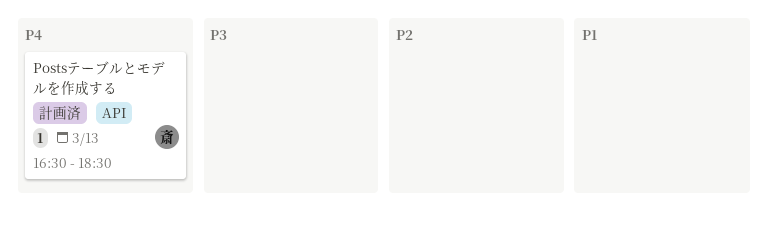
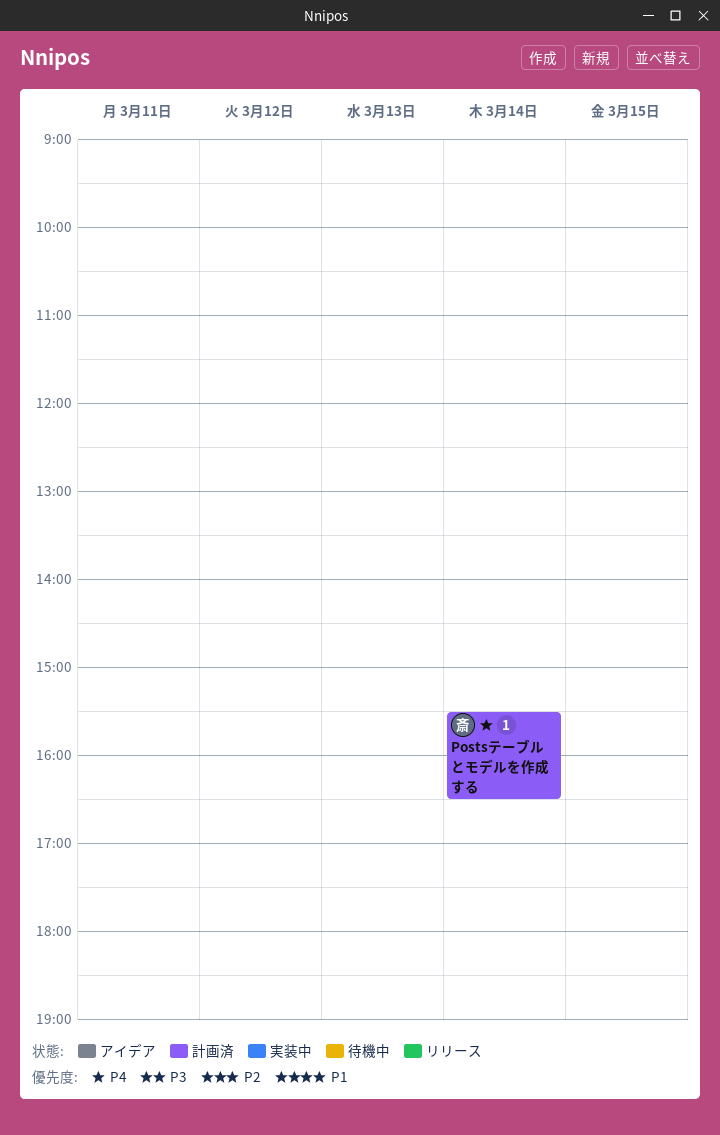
Postsテーブルとモデルを作成する, day: Mar 13 -> Mar 14
Postsテーブルとモデルを作成する, begins: 16:30 -> 15:30
Postsテーブルとモデルを作成する, ends: 18:30 -> 16:30

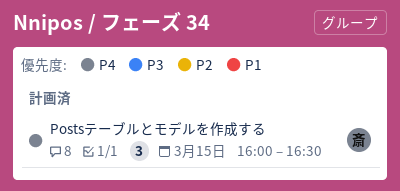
Postsテーブルとモデルを作成する, estimate: 1 -> 3
Postsテーブルとモデルを作成する, day: Mar 14 -> Mar 15
Postsテーブルとモデルを作成する, begins: 15:30 -> 16:00

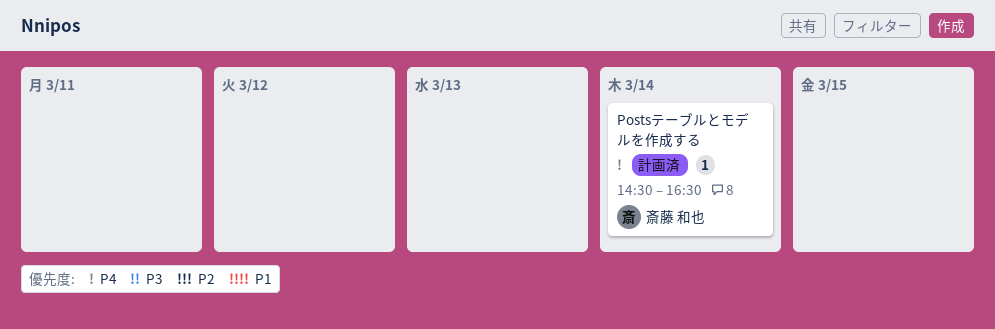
Postsテーブルとモデルを作成する, estimate: 3 -> 1
Postsテーブルとモデルを作成する, day: Mar 15 -> Mar 14
Postsテーブルとモデルを作成する, begins: 16:00 -> 14:30

